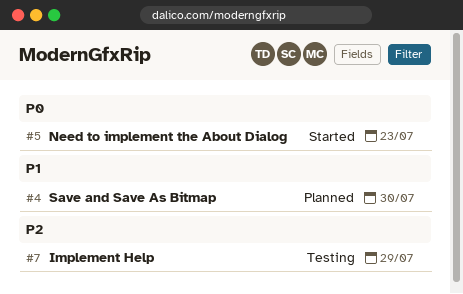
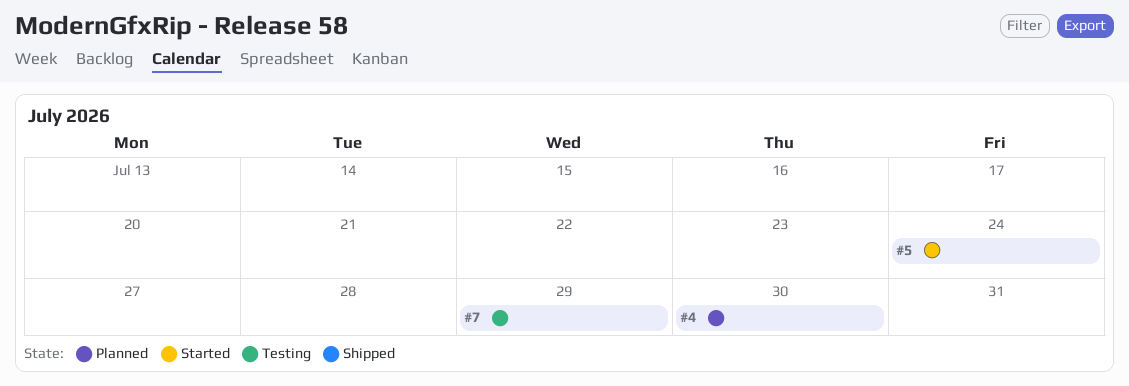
#5, due: Jul 23 -> Jul 24

